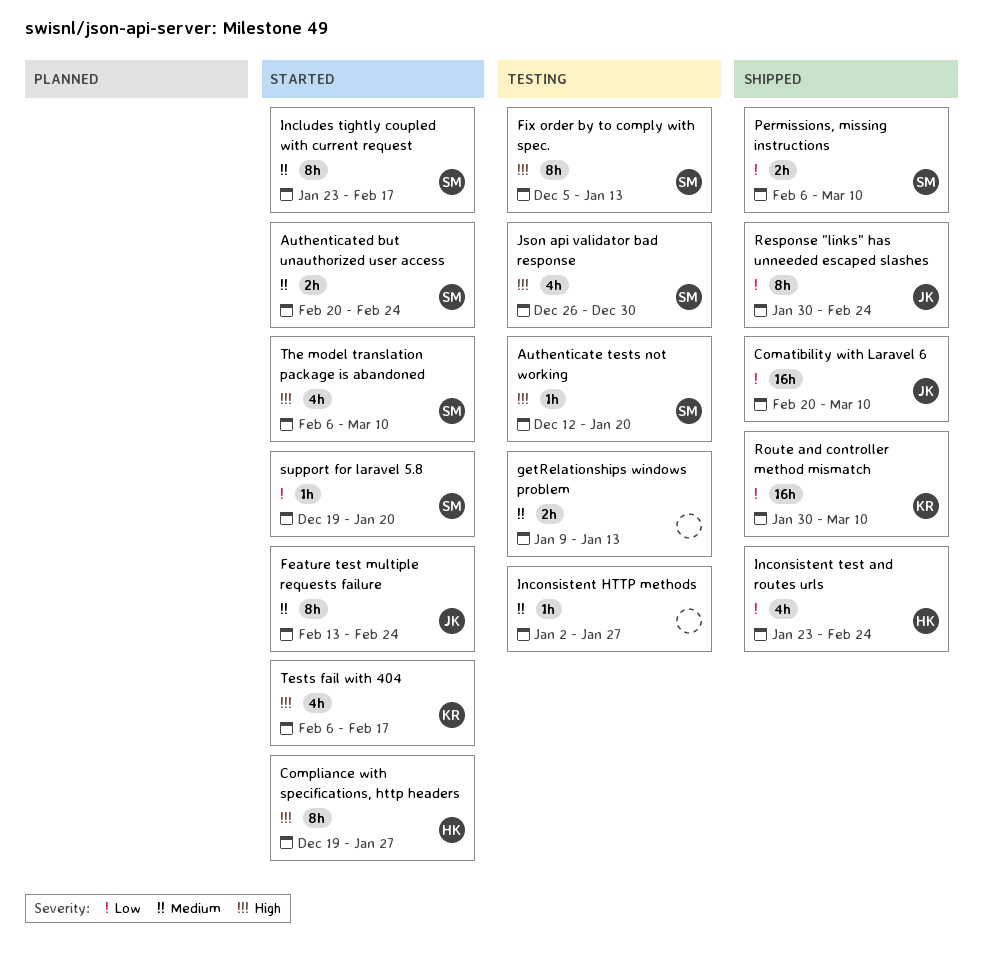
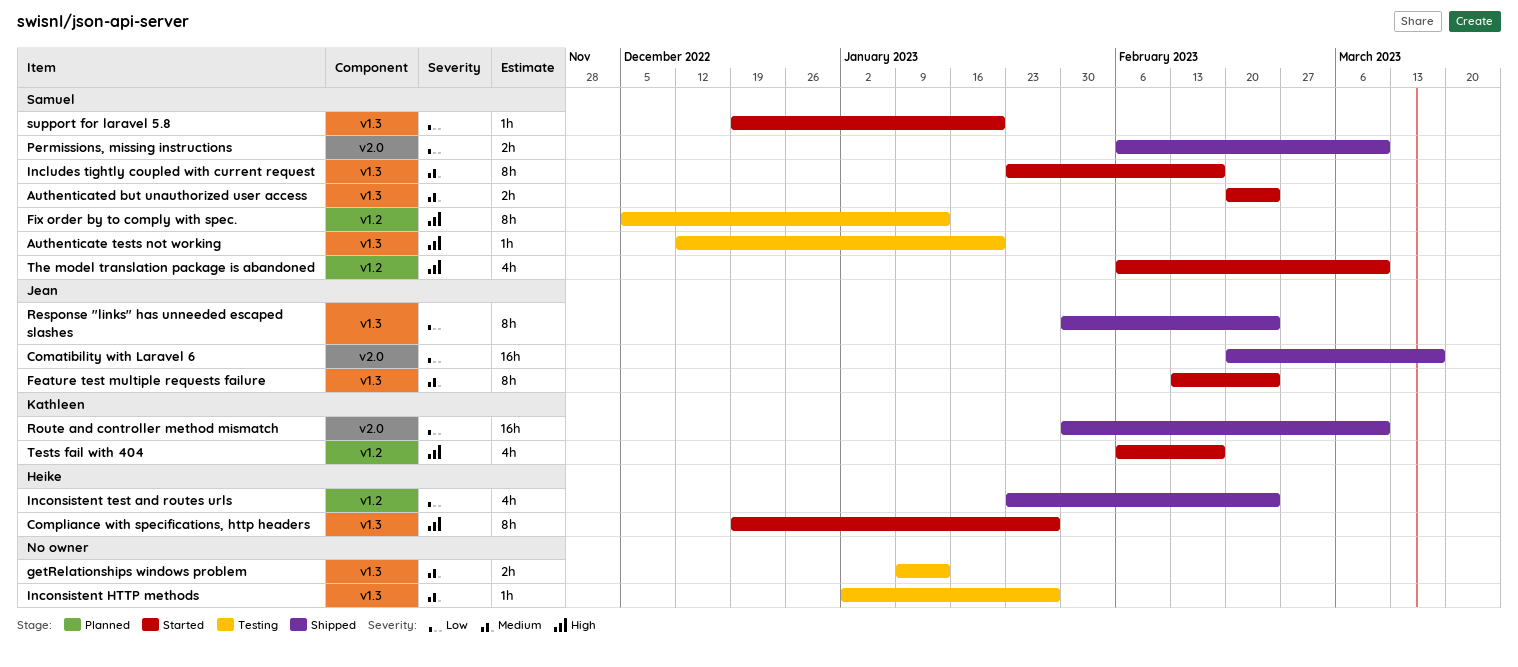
Comatibility with Laravel 6, due: Mar 10 -> Mar 17
Json api validator bad response: present -> none

